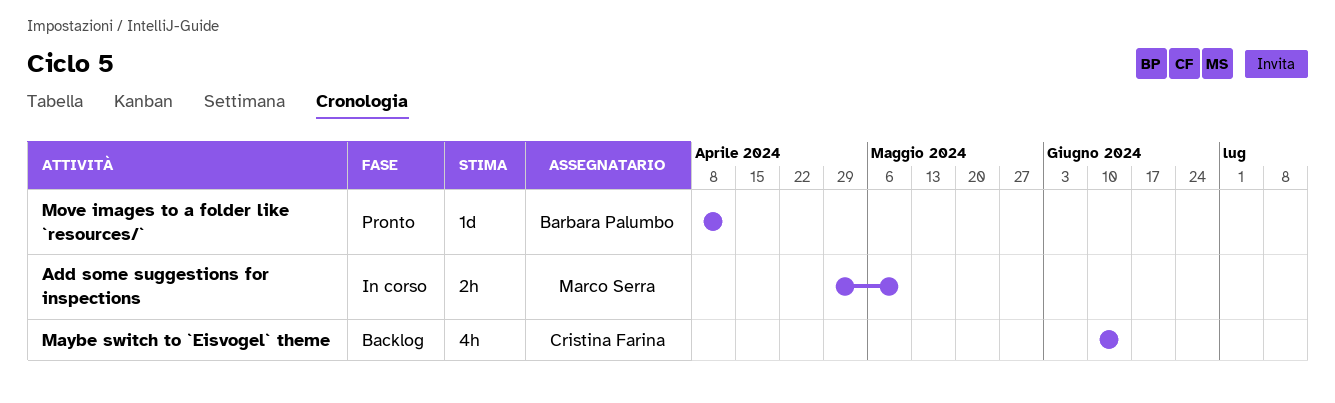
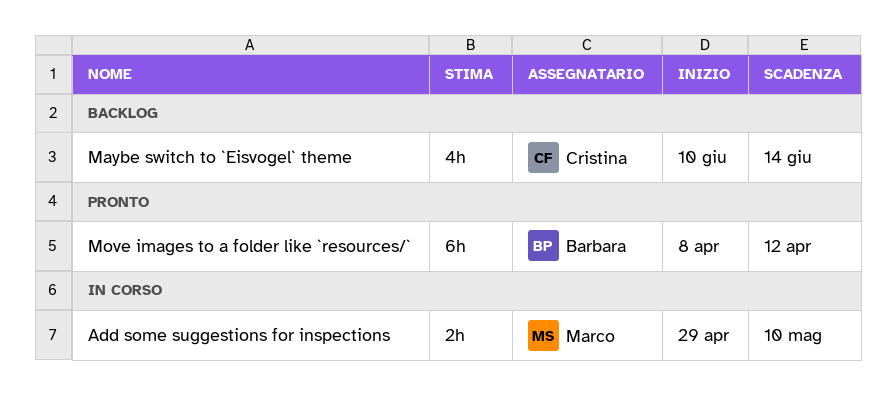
Move images to a folder like `resources/`, estimate: 1d -> 6h

